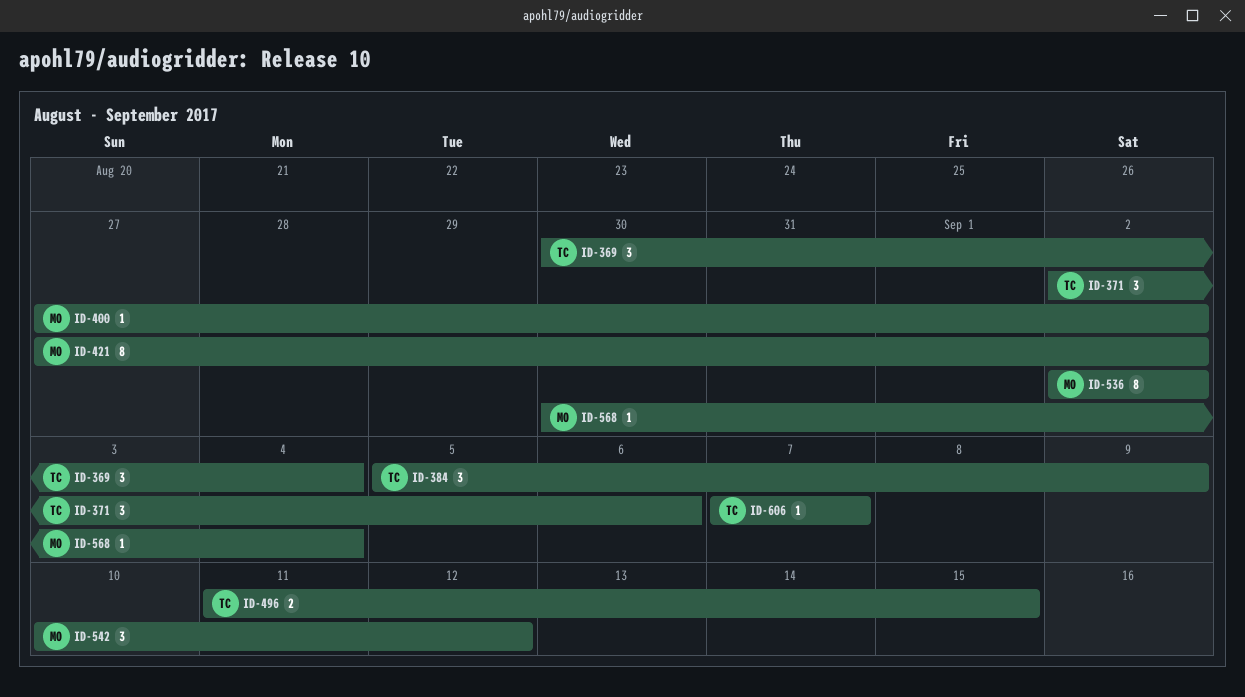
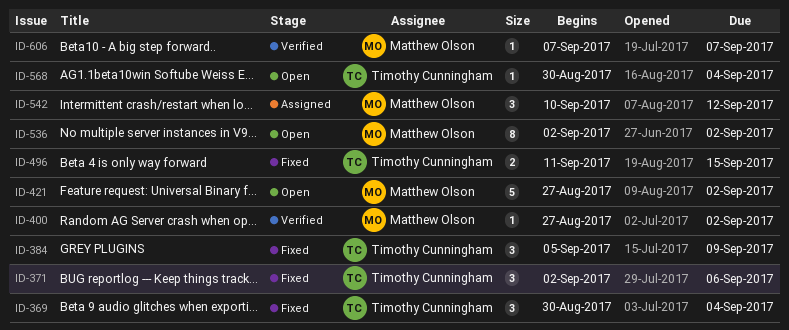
ID-421, estimate: 8 -> 5
ID-568, owner: Matthew Olson -> Timothy Cunningham
ID-606, owner: Timothy Cunningham -> Matthew Olson

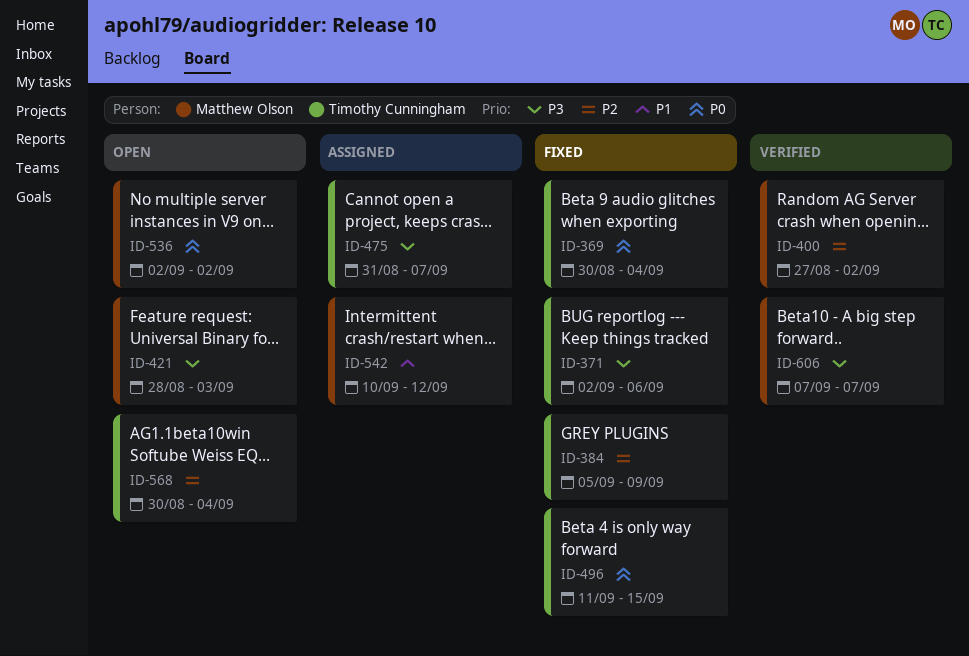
ID-421, start: Aug 27 -> Aug 28
ID-421, due: Sep 2 -> Sep 3
ID-475: none -> present

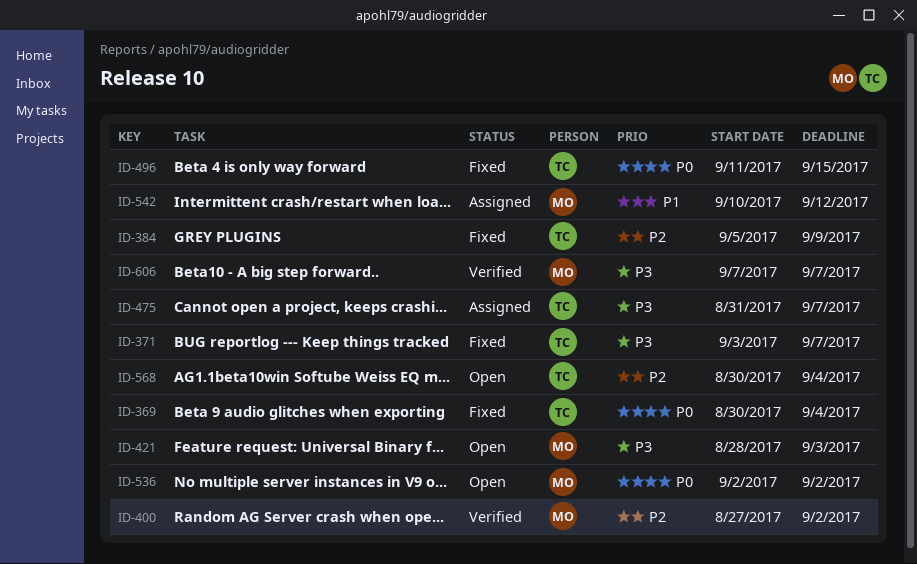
ID-371, start: Sep 2 -> Sep 3
ID-371, due: Sep 6 -> Sep 7

